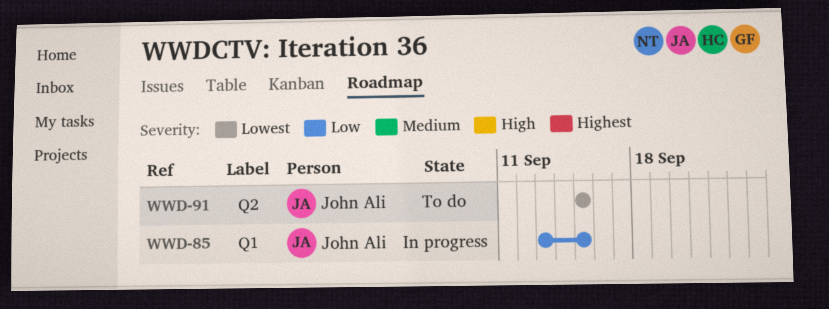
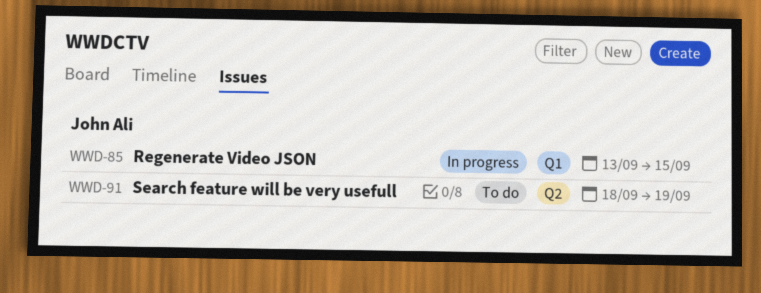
WWD-91, start: Sep 15 -> Sep 18
WWD-91, due: Sep 15 -> Sep 19

